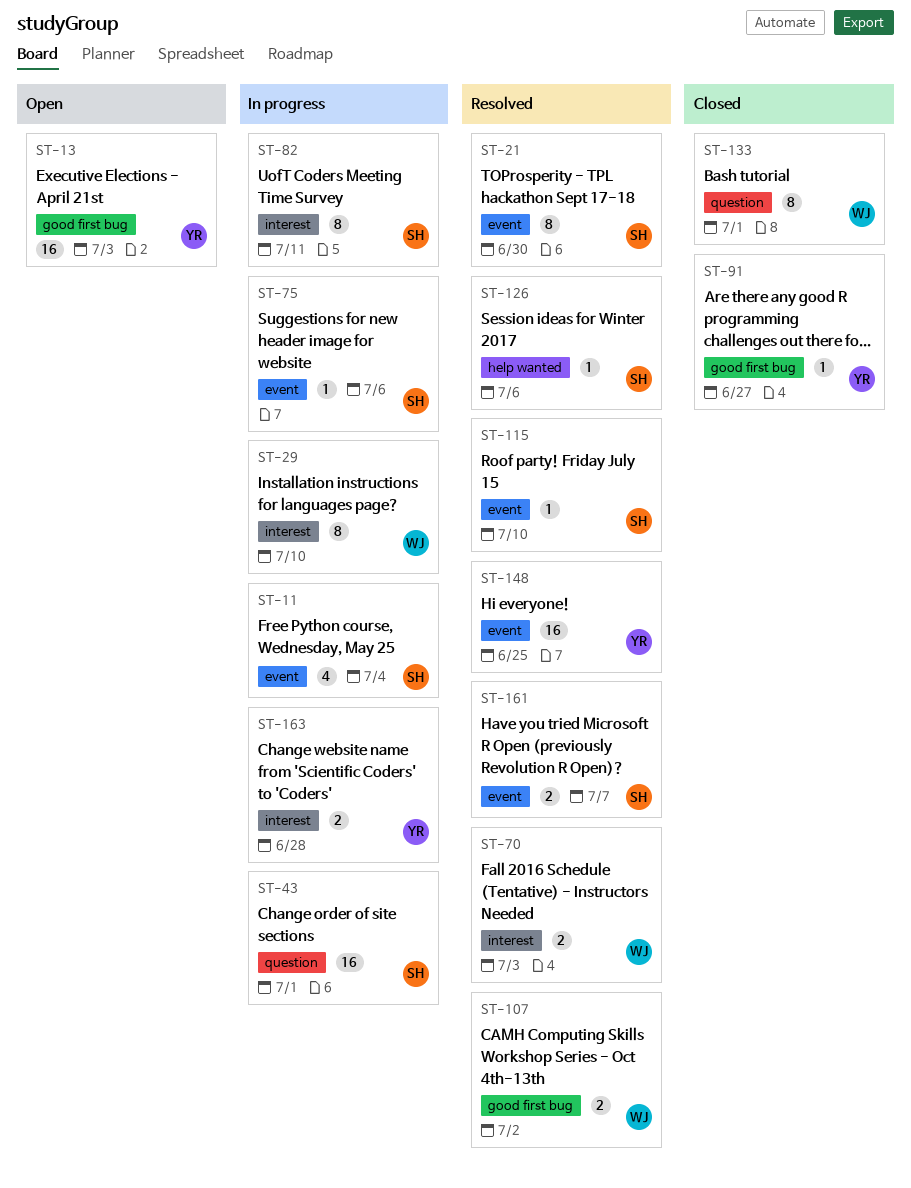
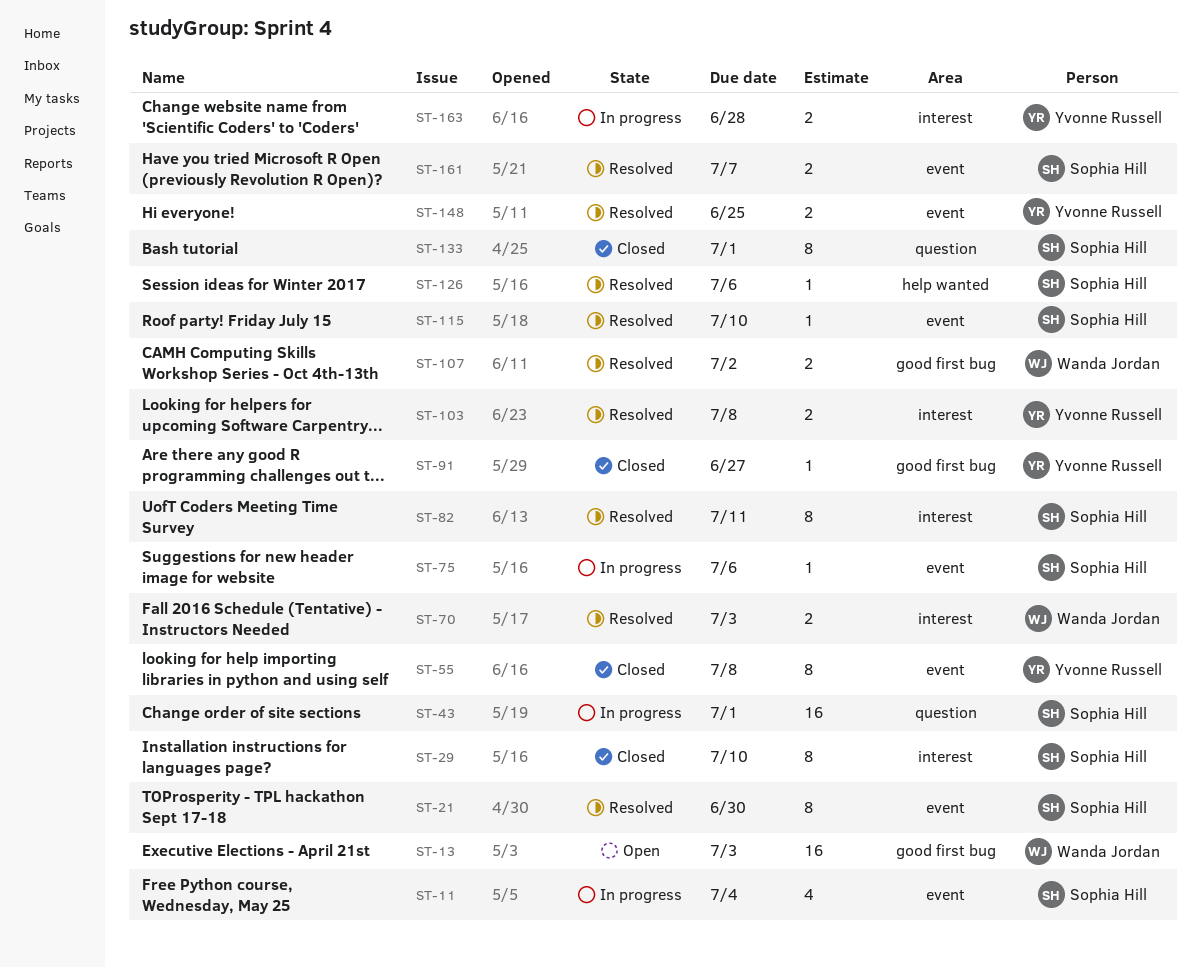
ST-13, owner: Yvonne Russell -> Wanda Jordan
ST-29, status: In progress -> Closed
ST-29, owner: Wanda Jordan -> Sophia Hill
ST-55: none -> present
ST-82, status: In progress -> Resolved
ST-103: none -> present
ST-133, owner: Wanda Jordan -> Sophia Hill
ST-148, estimate: 16 -> 2

